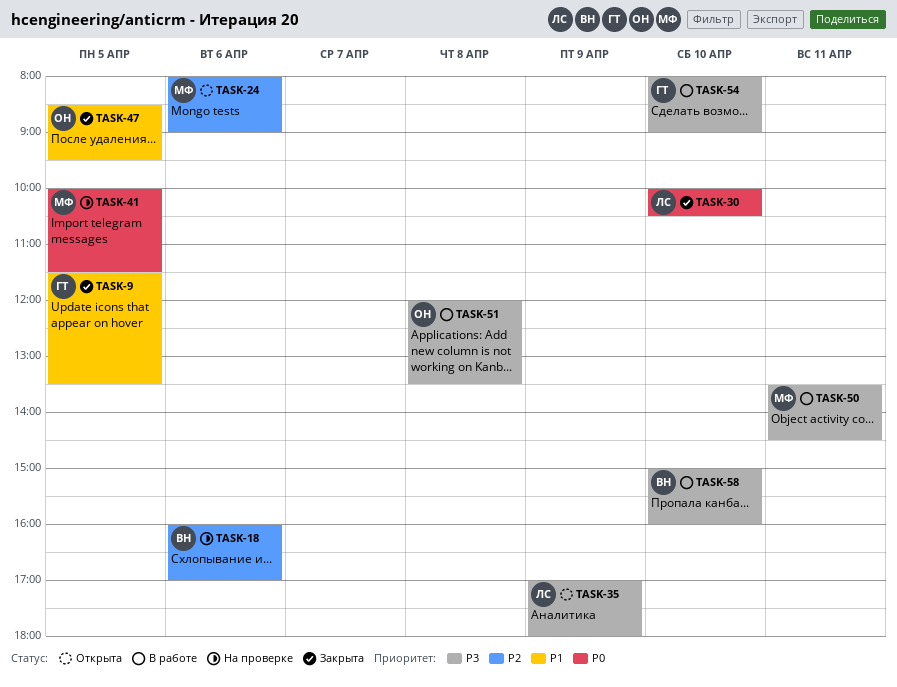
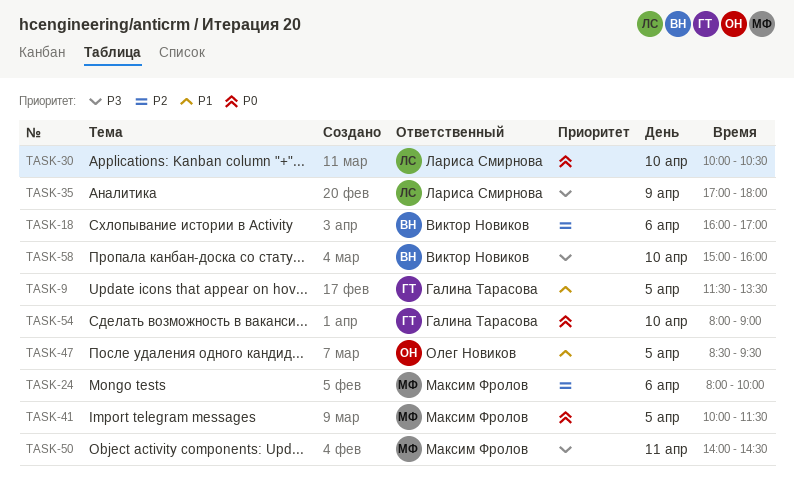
TASK-24, ends: 09:00 -> 10:00
TASK-50, begins: 13:30 -> 14:00
TASK-51: present -> none
TASK-54, priority: P3 -> P0

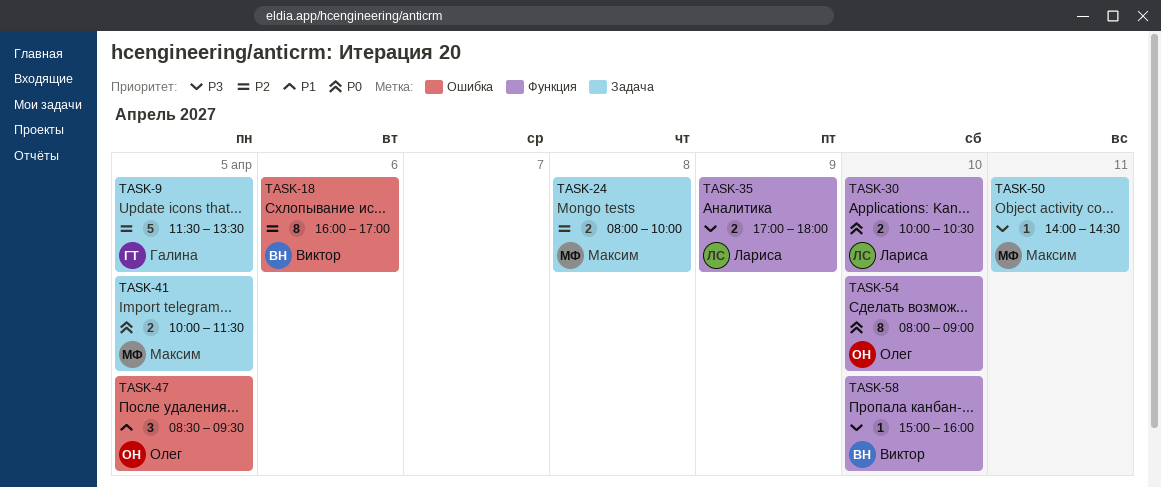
TASK-9, priority: P1 -> P2
TASK-24, day: Apr 6 -> Apr 8
TASK-54, owner: Галина Тарасова -> Олег Новиков

